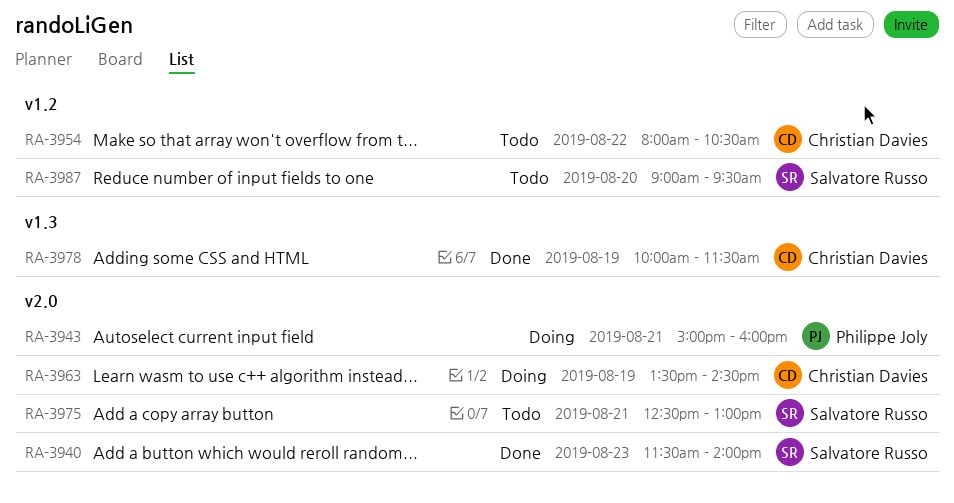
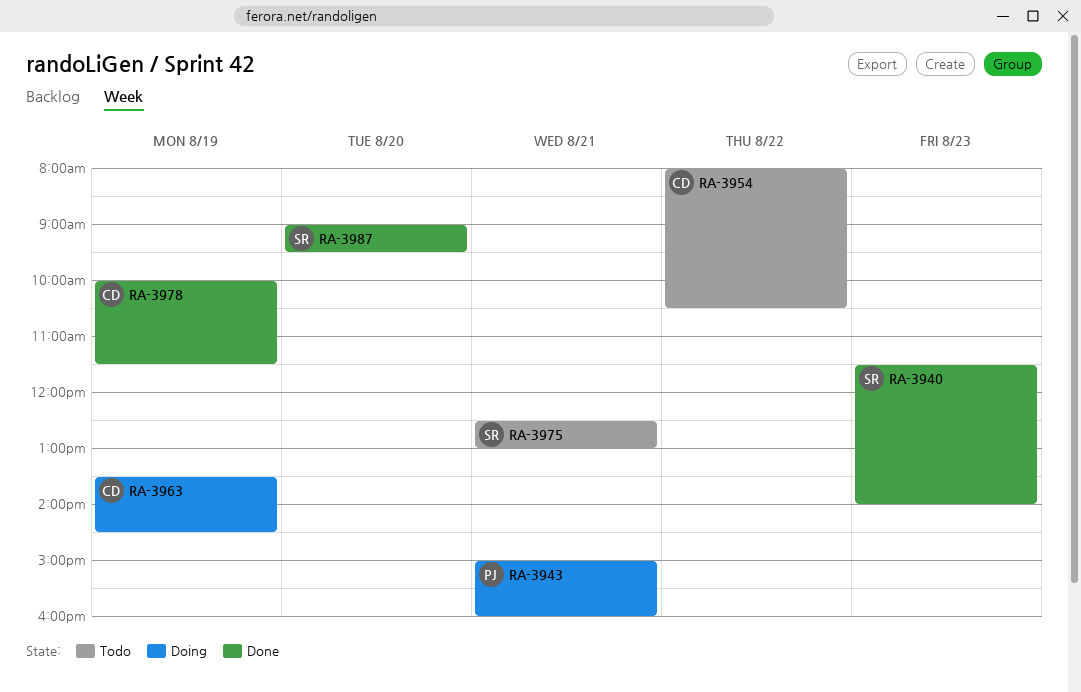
RA-3987, status: Todo -> Done

